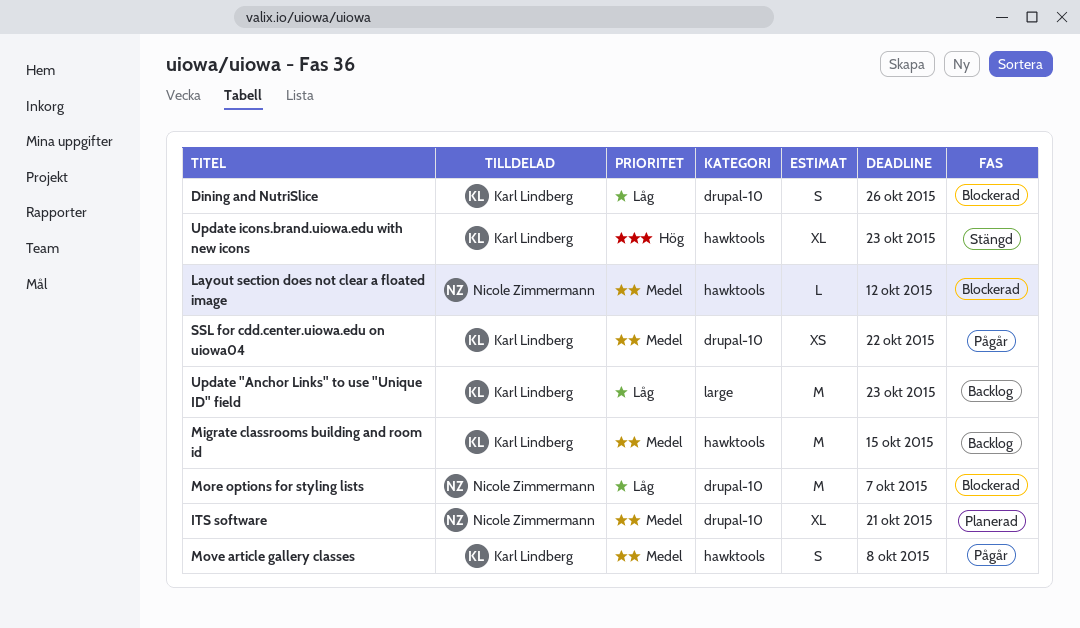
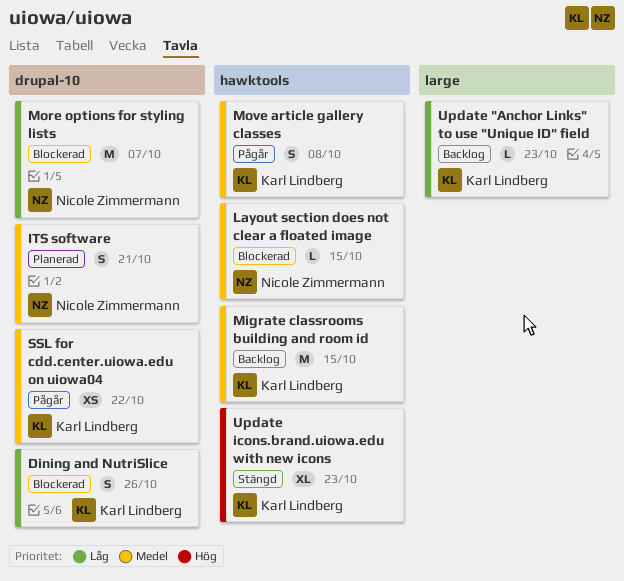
ITS software, estimate: XL -> S
Layout section does not clear a floated image, due: Oct 12 -> Oct 15
Update "Anchor Links" to use "Unique ID" field, estimate: M -> L

